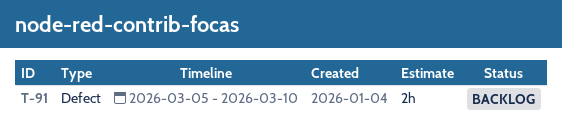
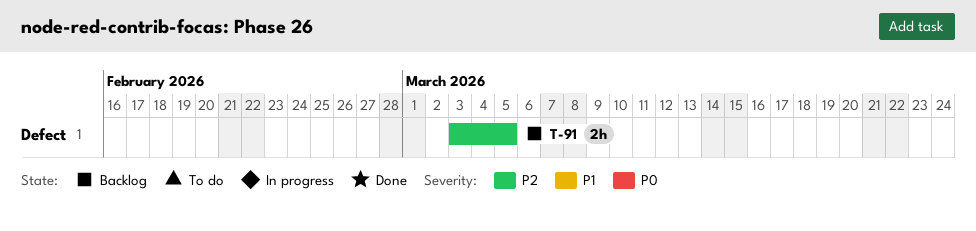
T-91, start: Mar 5 -> Mar 3
T-91, due: Mar 10 -> Mar 5

